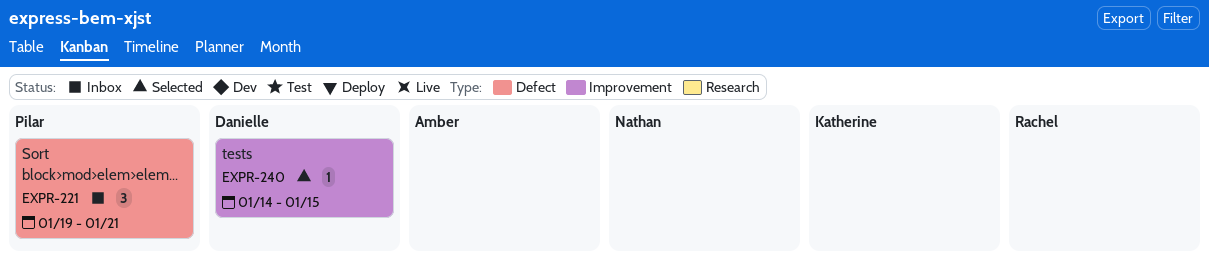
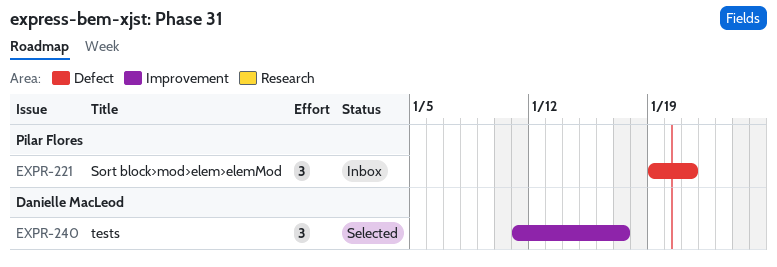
EXPR-240, estimate: 1 -> 3
EXPR-240, start: Jan 14 -> Jan 11
EXPR-240, due: Jan 15 -> Jan 17

